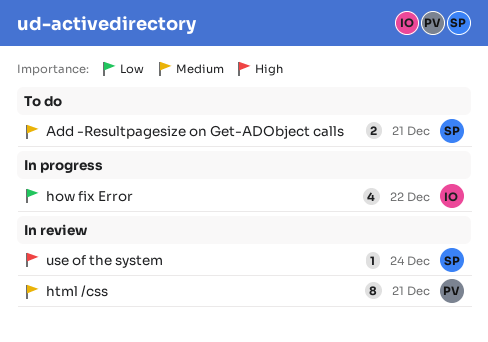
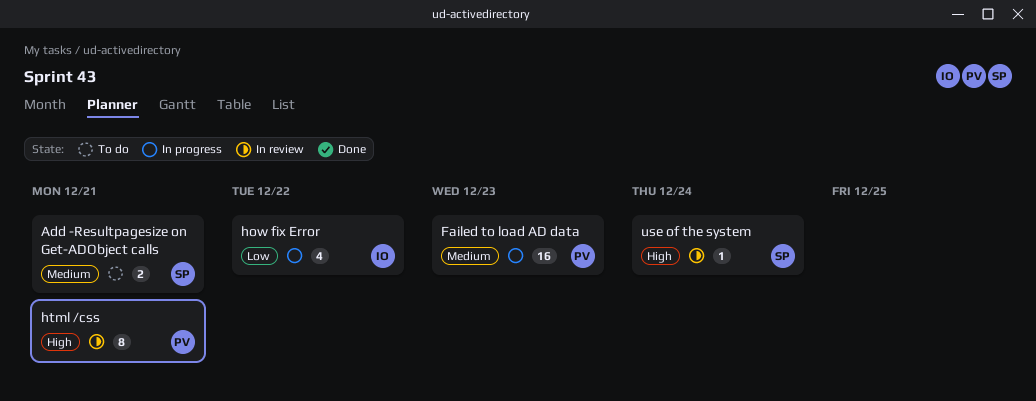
Failed to load AD data: none -> present
html /css, priority: Medium -> High

